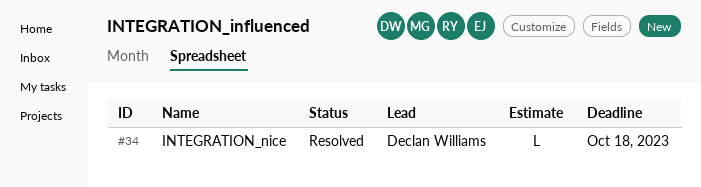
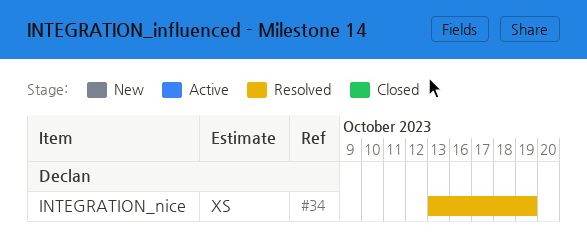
#34, estimate: L -> XS
#34, due: Oct 18 -> Oct 19

